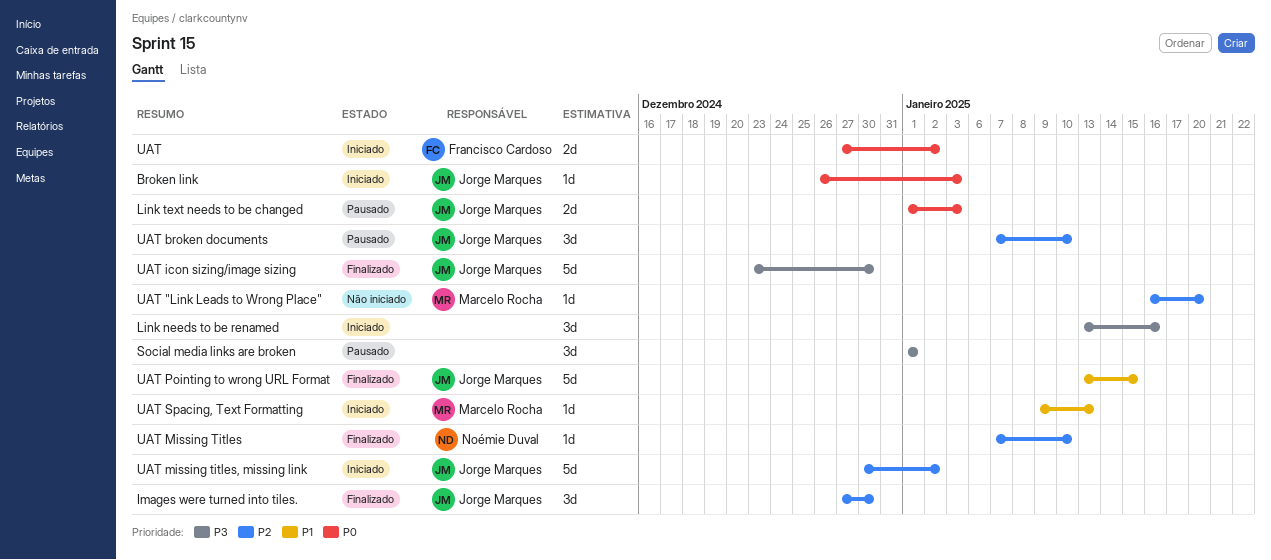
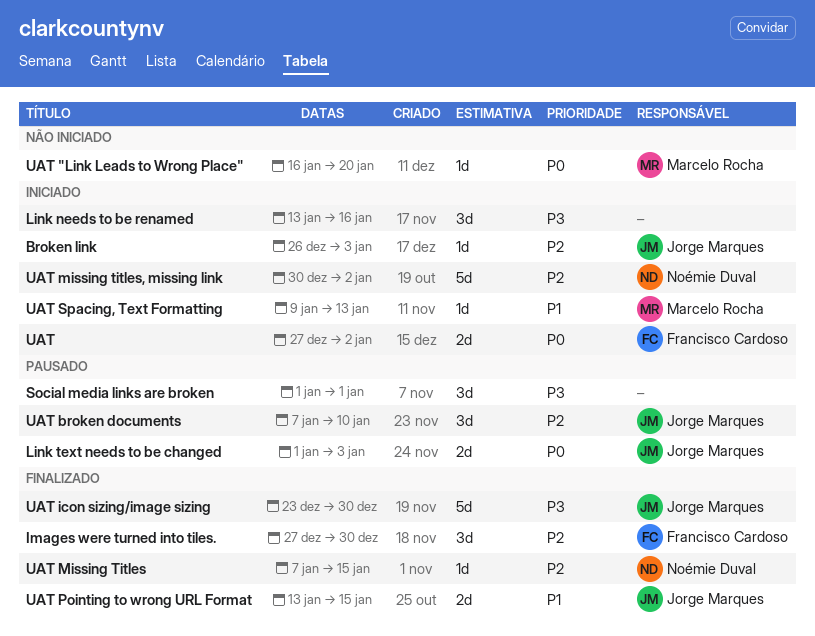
Broken link, priority: P0 -> P2
Images were turned into tiles., owner: Jorge Marques -> Francisco Cardoso
UAT "Link Leads to Wrong Place", priority: P2 -> P0
UAT Missing Titles, due: Jan 10 -> Jan 15
UAT missing titles, missing link, owner: Jorge Marques -> Noémie Duval
UAT Pointing to wrong URL Format, estimate: 5d -> 2d

